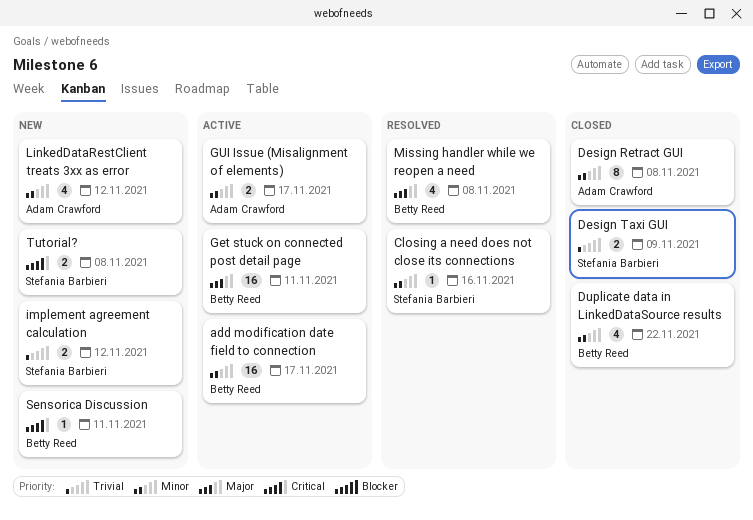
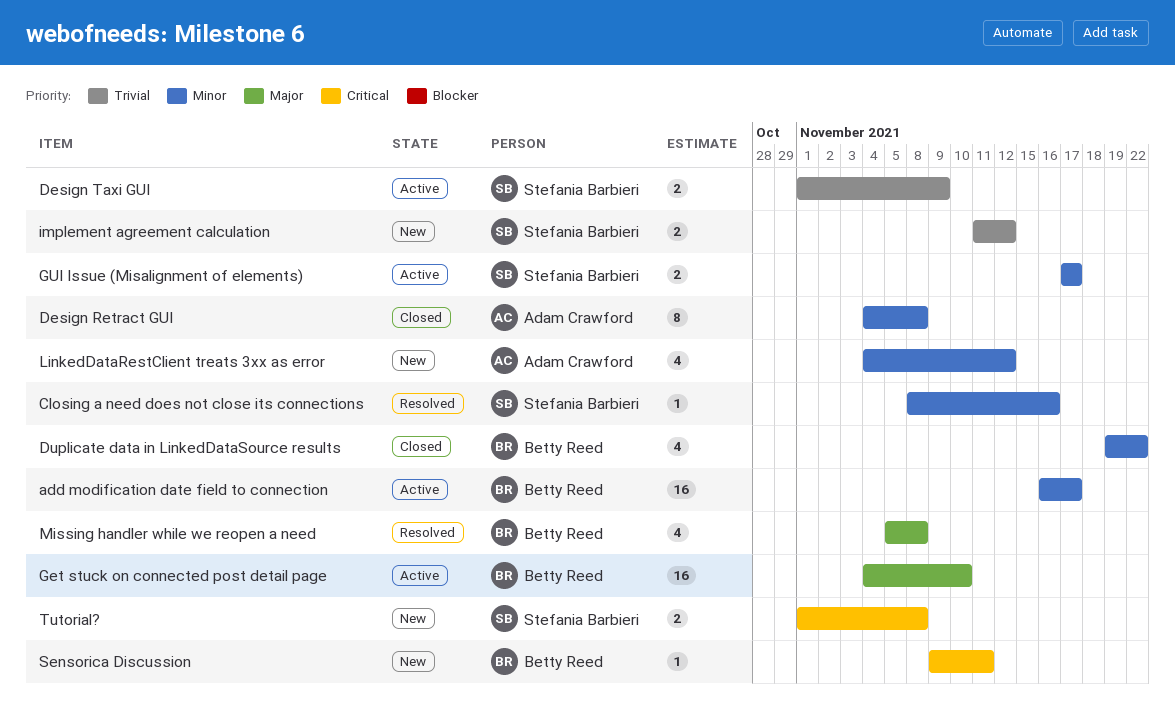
Design Taxi GUI, status: Closed -> Active
Get stuck on connected post detail page, due: Nov 11 -> Nov 10
GUI Issue (Misalignment of elements), owner: Adam Crawford -> Stefania Barbieri

